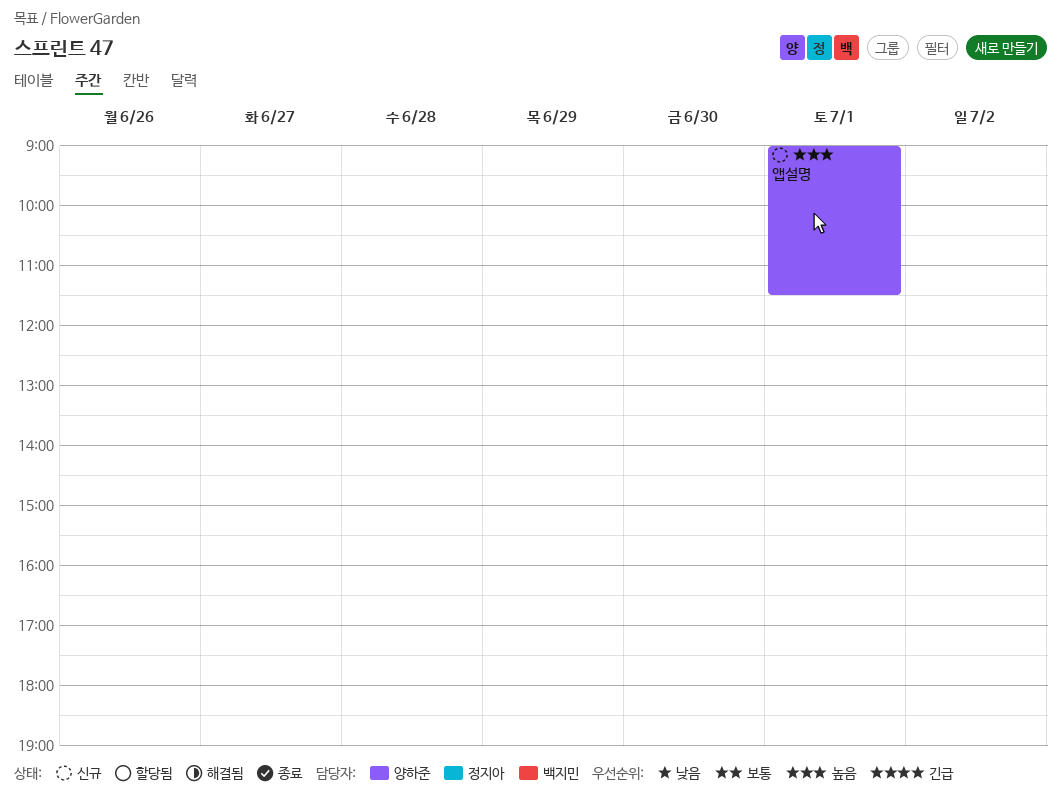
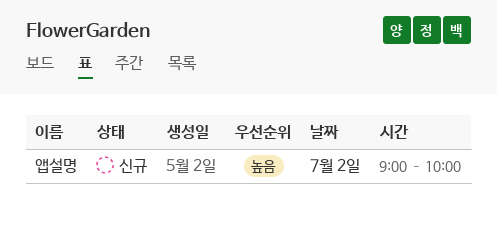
앱설명, day: Jul 1 -> Jul 2
앱설명, ends: 11:30 -> 10:00

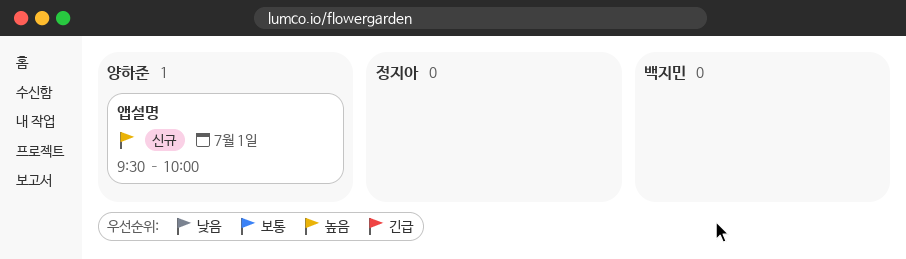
앱설명, day: Jul 2 -> Jul 1
앱설명, begins: 09:00 -> 09:30

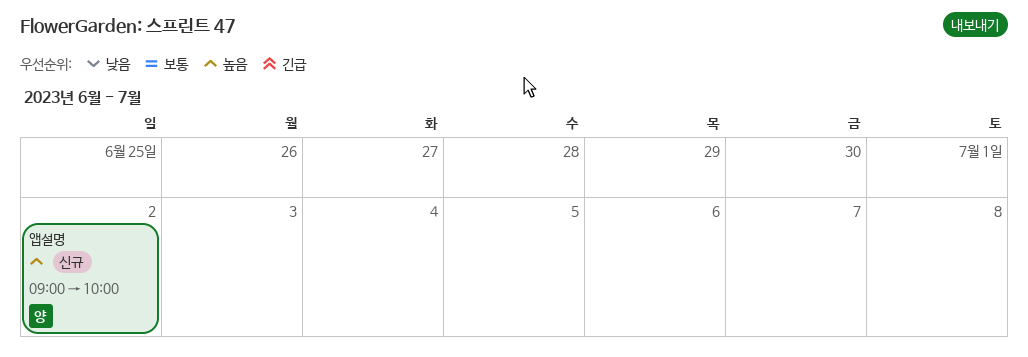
앱설명, day: Jul 1 -> Jul 2
앱설명, begins: 09:30 -> 09:00

